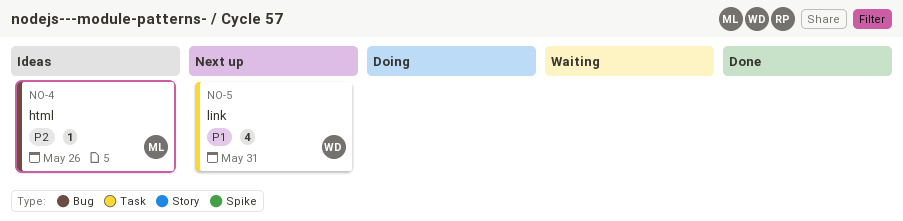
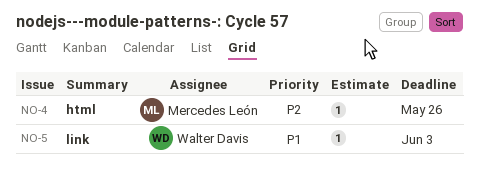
NO-5, estimate: 4 -> 1
NO-5, due: May 31 -> Jun 3

